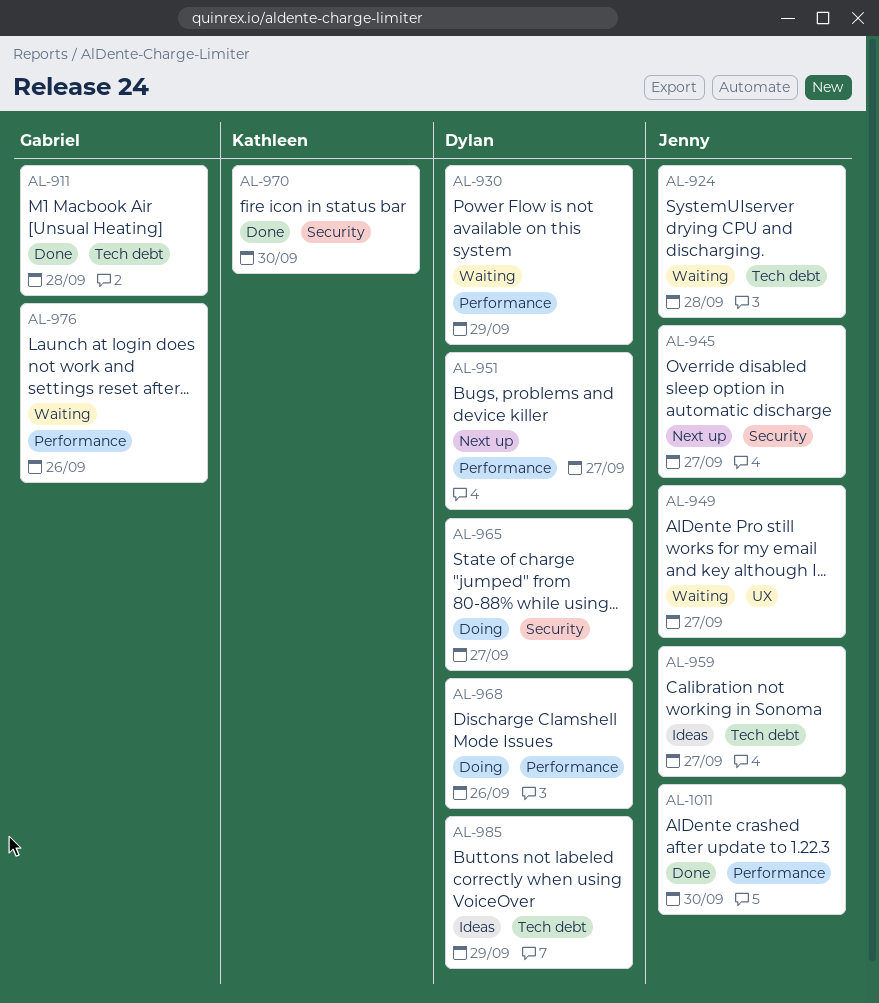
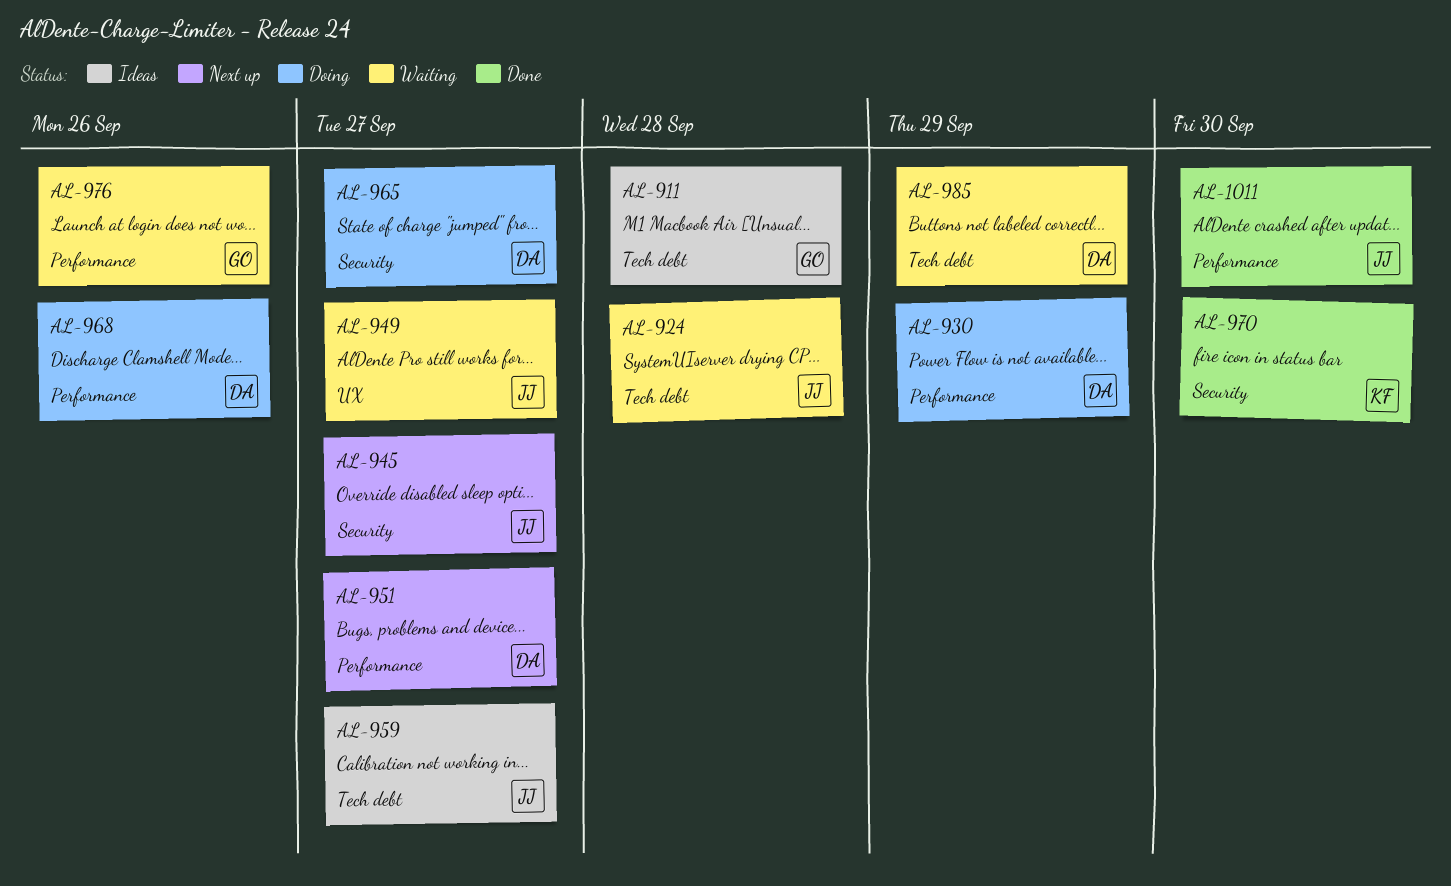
AL-911, status: Done -> Ideas
AL-930, status: Waiting -> Doing
AL-985, status: Ideas -> Waiting

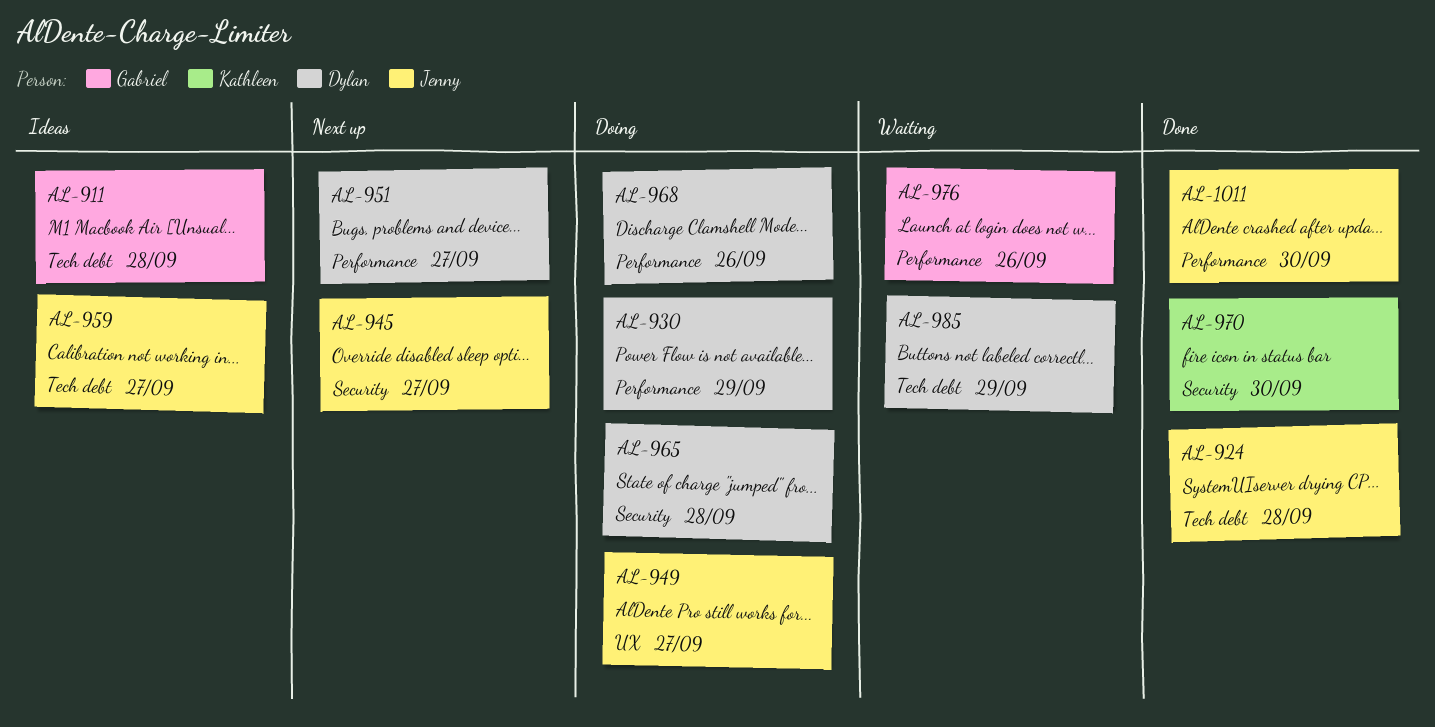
AL-924, status: Waiting -> Done
AL-949, status: Waiting -> Doing
AL-965, due: Sep 27 -> Sep 28

